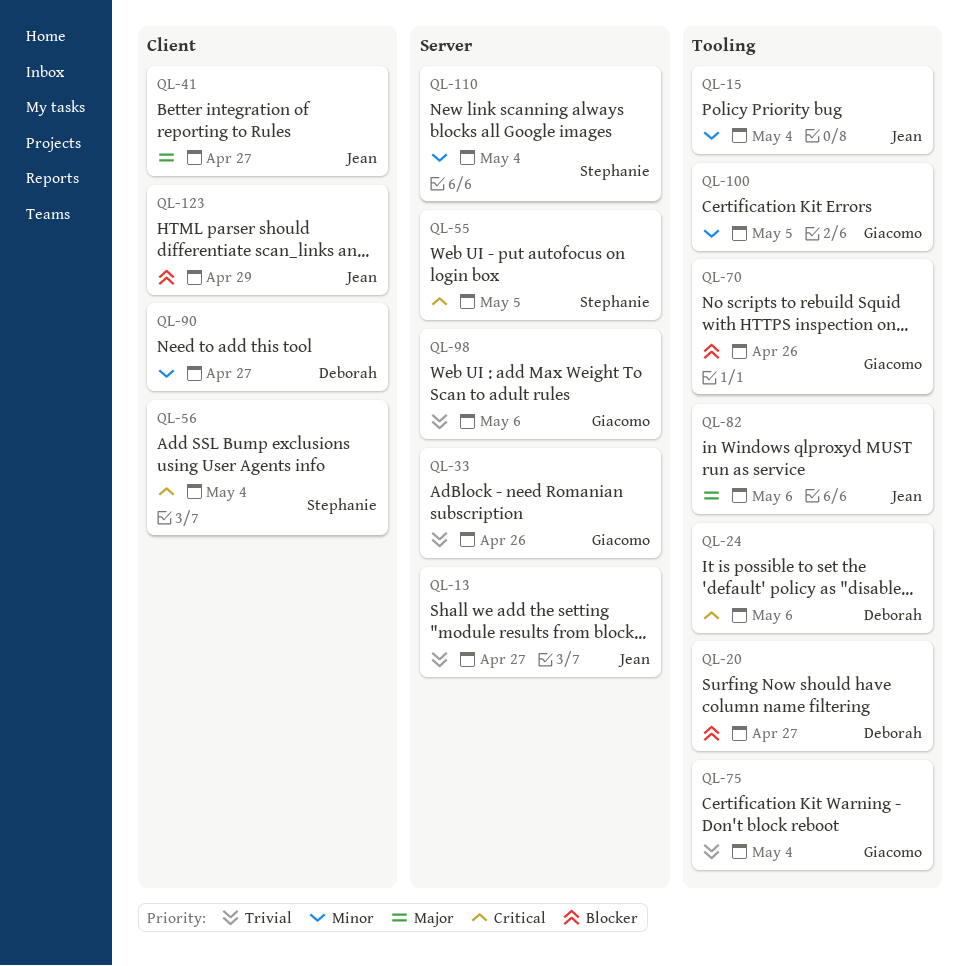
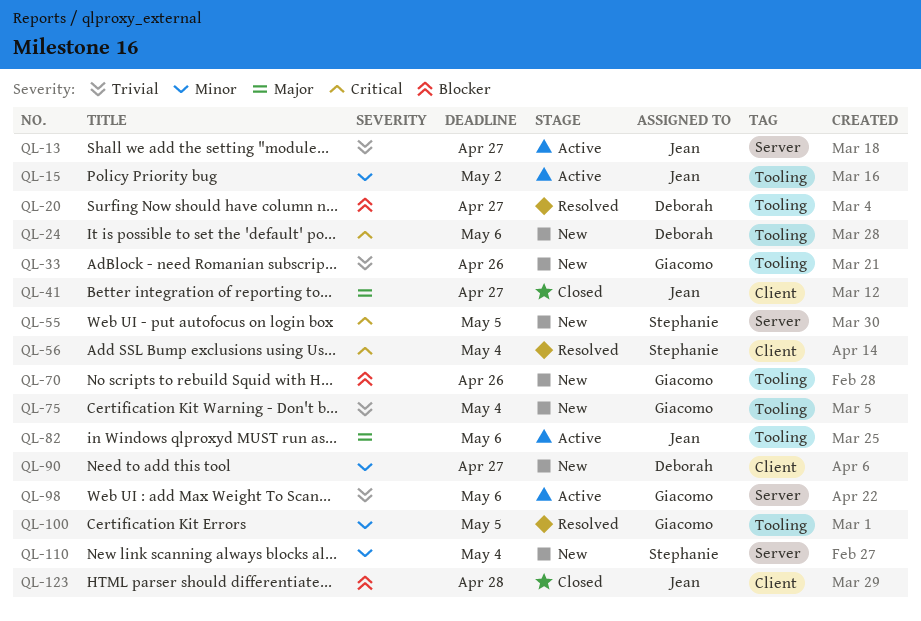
QL-15, due: May 4 -> May 2
QL-33, label: Server -> Tooling
QL-123, due: Apr 29 -> Apr 28

